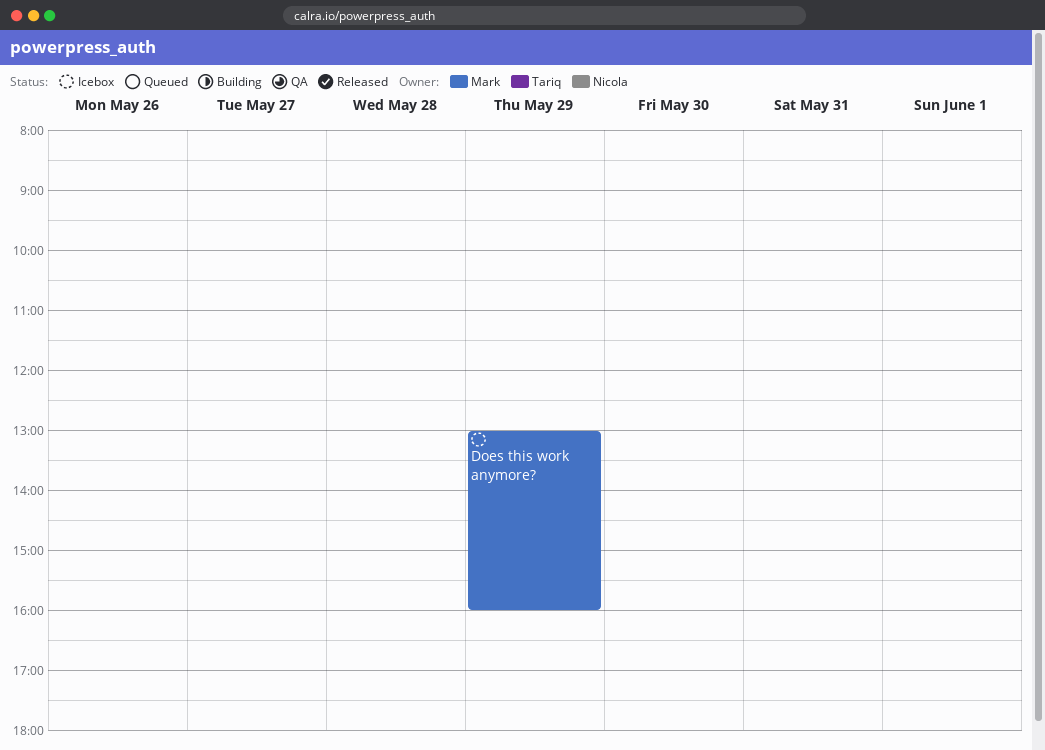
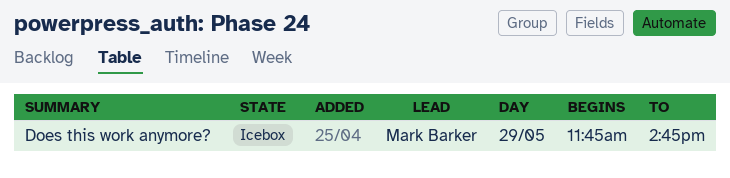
Does this work anymore?, begins: 13:00 -> 11:45
Does this work anymore?, ends: 16:00 -> 14:45

